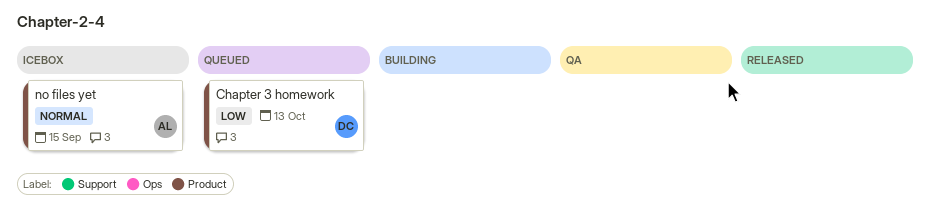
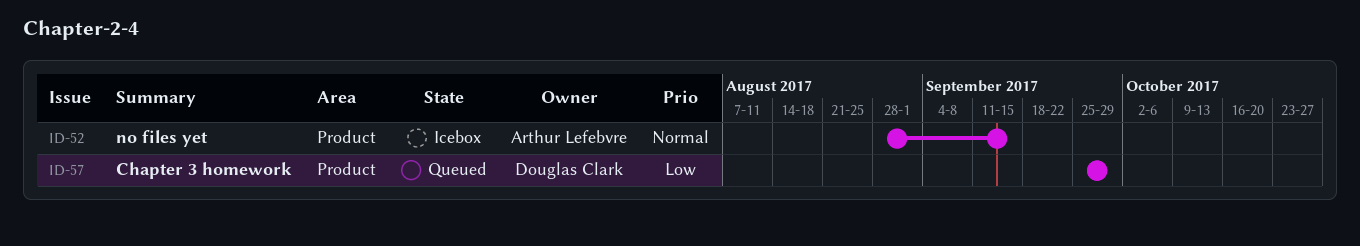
Chapter 3 homework, due: Oct 13 -> Sep 29

